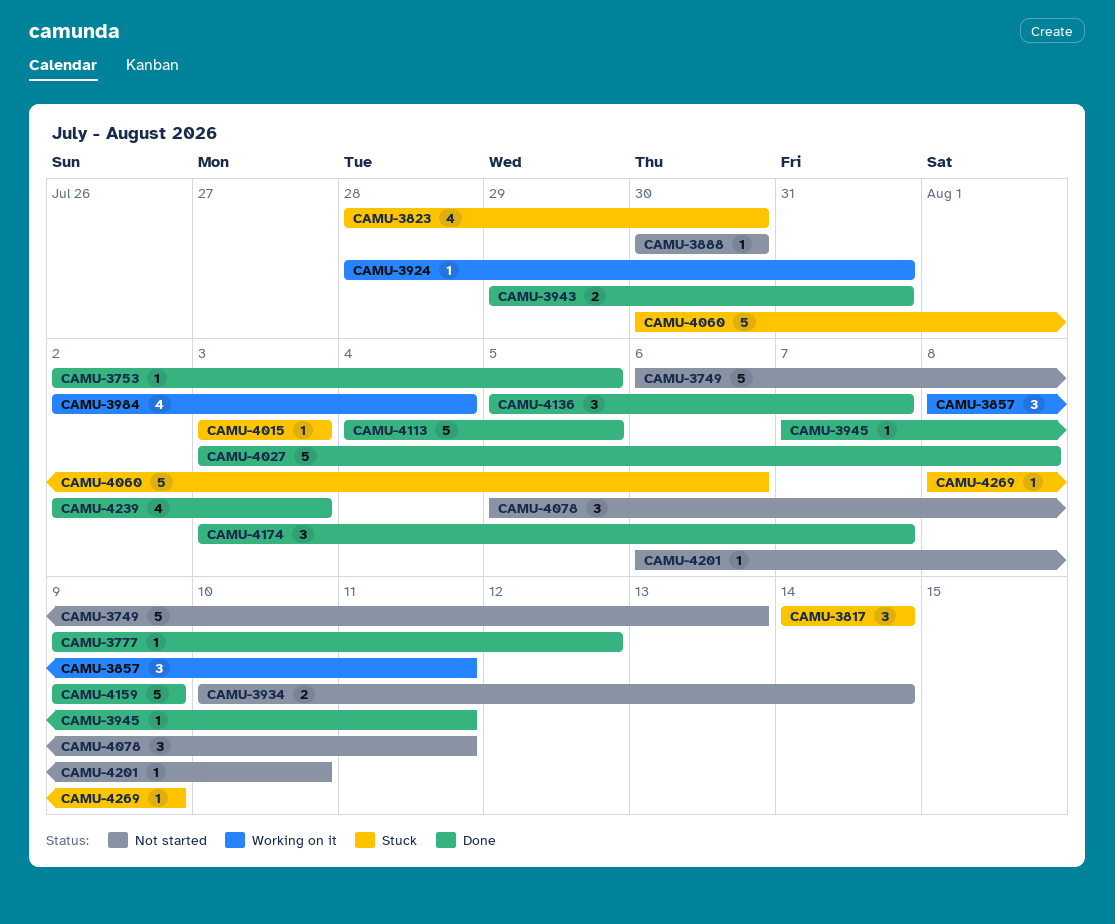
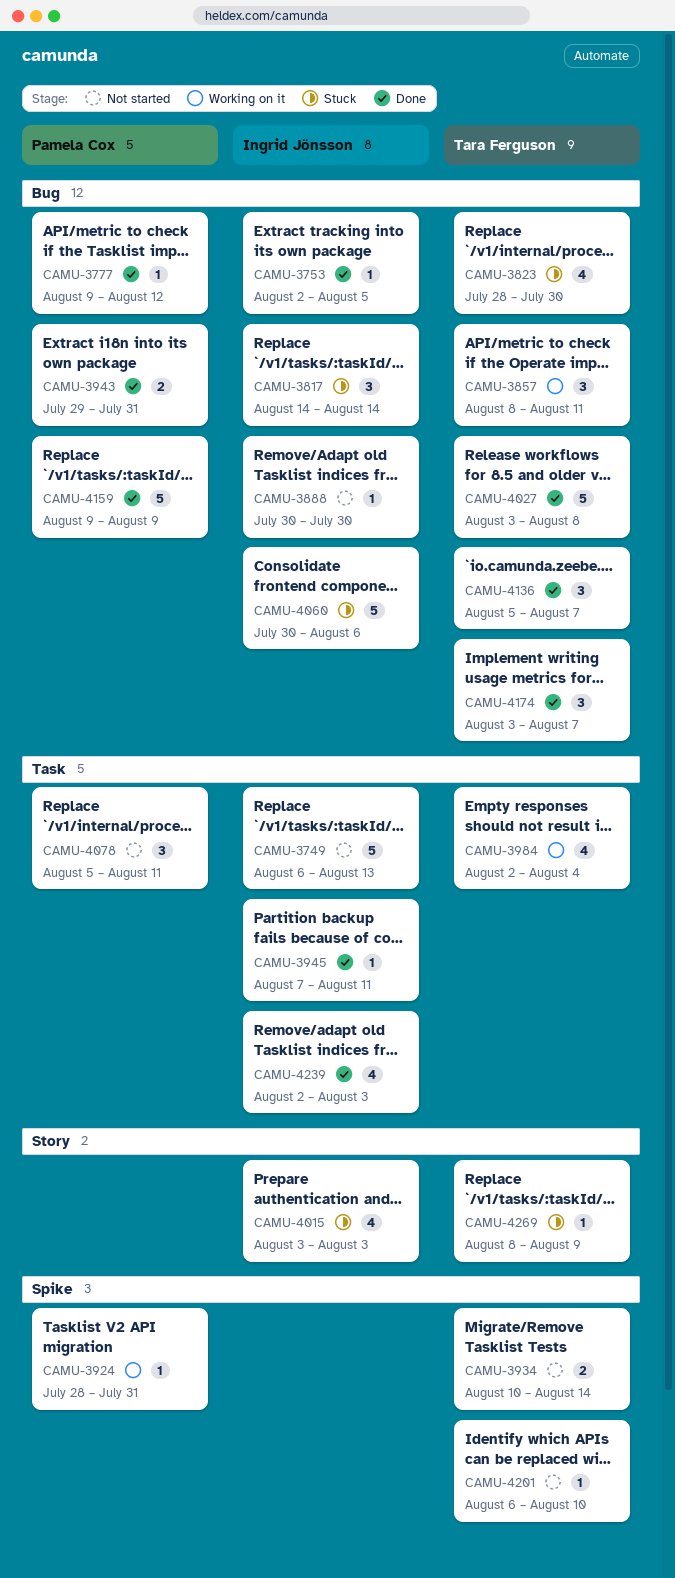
CAMU-4015, estimate: 1 -> 4
CAMU-4113: present -> none

